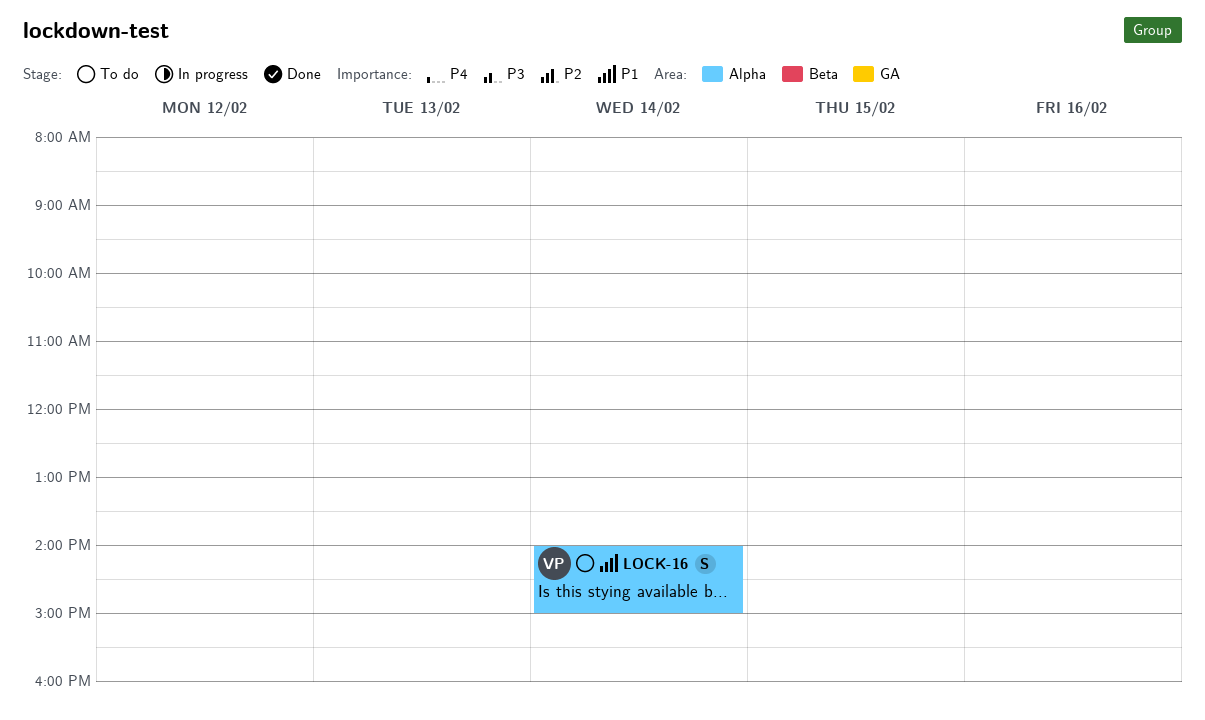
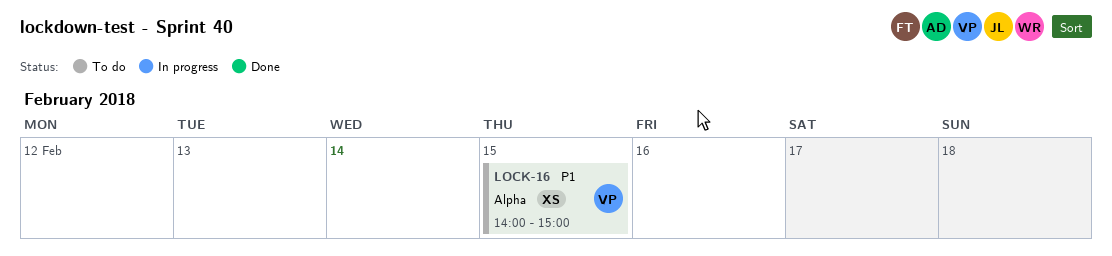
LOCK-16, estimate: S -> XS
LOCK-16, day: Feb 14 -> Feb 15

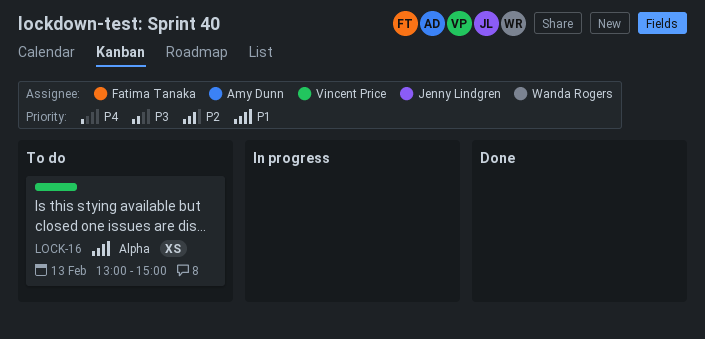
LOCK-16, day: Feb 15 -> Feb 13
LOCK-16, begins: 14:00 -> 13:00

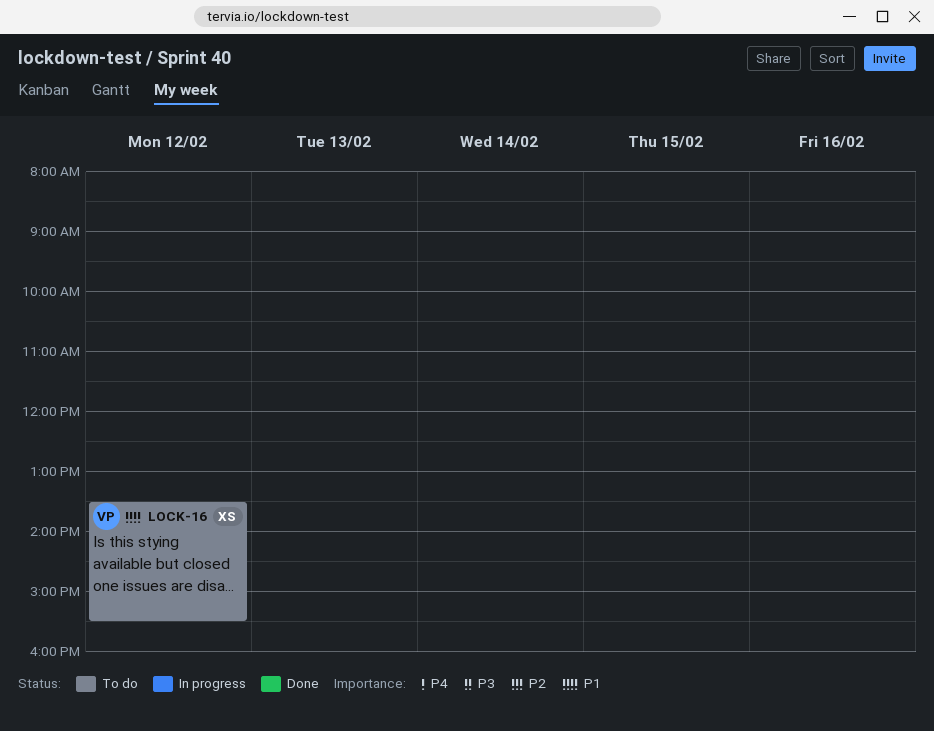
LOCK-16, day: Feb 13 -> Feb 12
LOCK-16, begins: 13:00 -> 13:30
LOCK-16, ends: 15:00 -> 15:30

